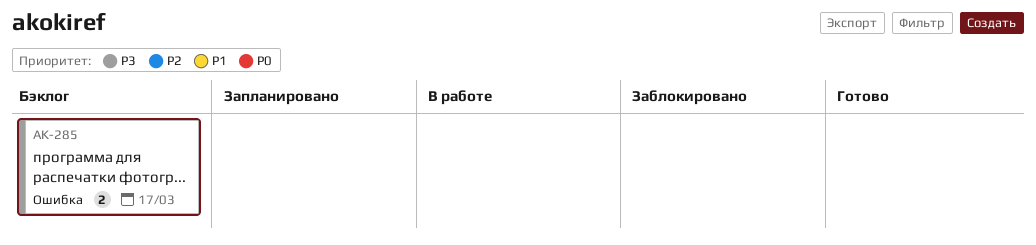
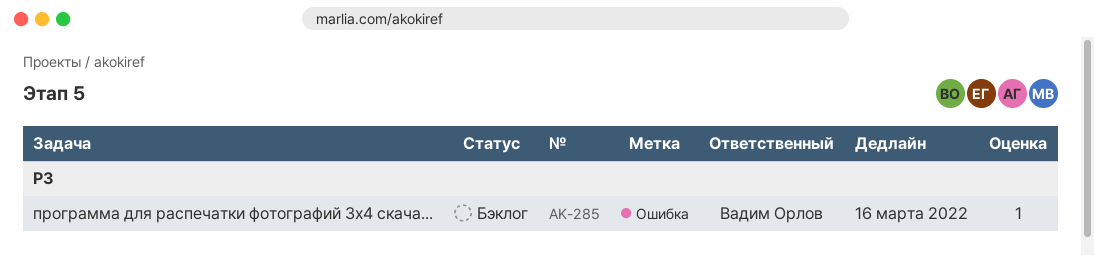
AK-285, estimate: 2 -> 1
AK-285, due: Mar 17 -> Mar 16

